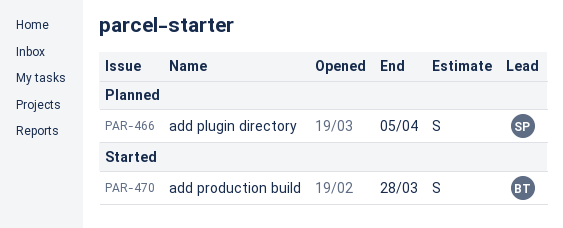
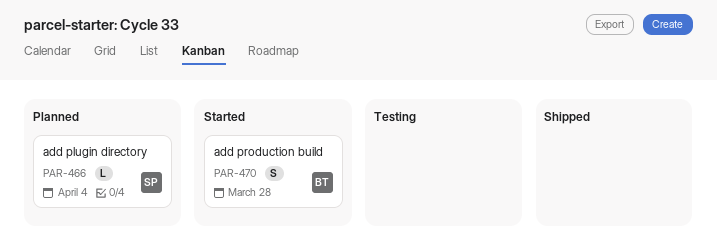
PAR-466, estimate: S -> L
PAR-466, due: Apr 5 -> Apr 4

